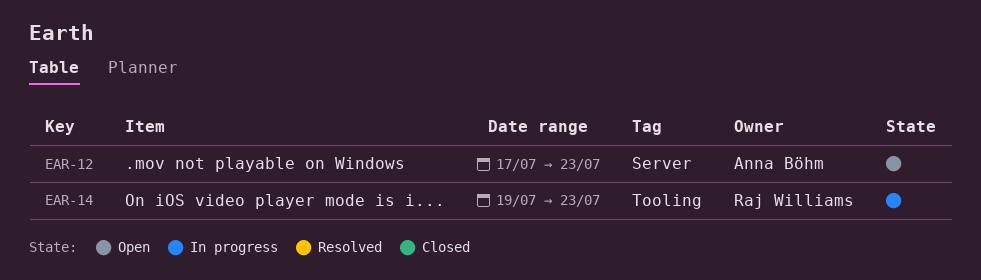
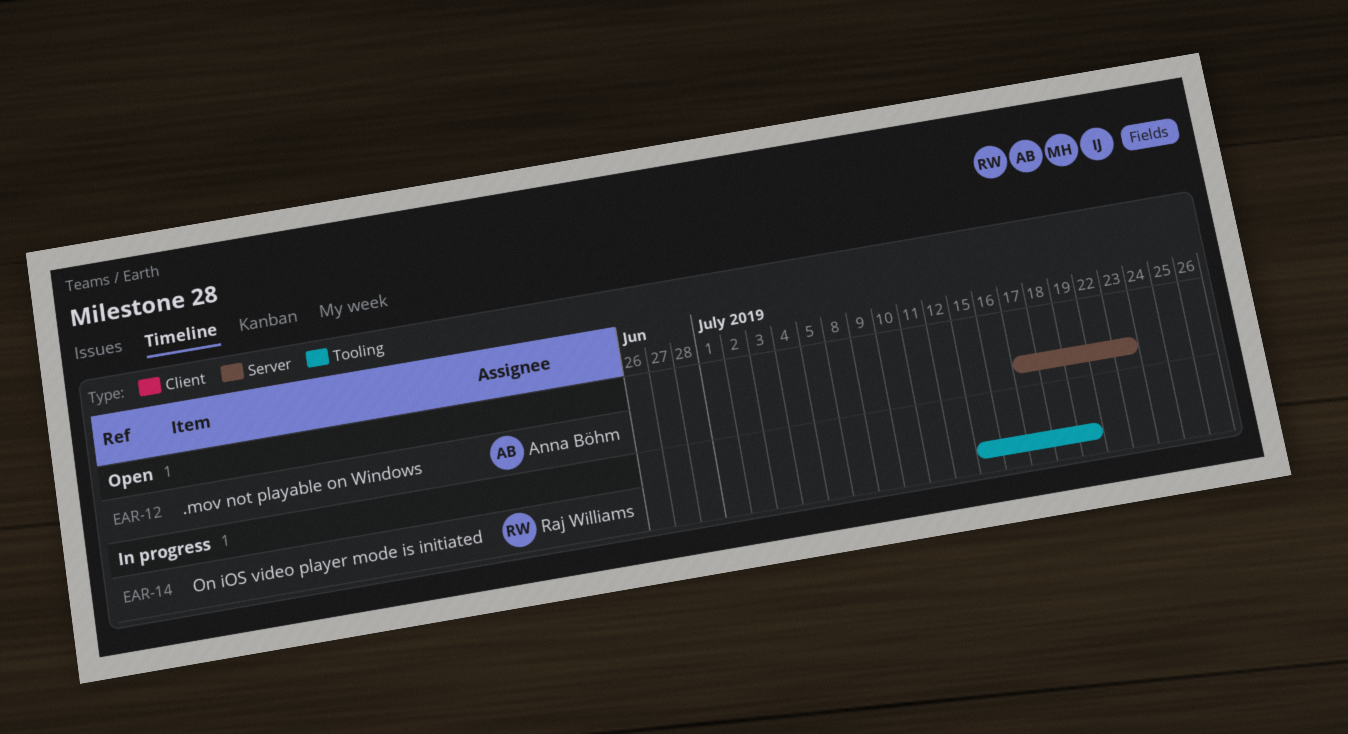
EAR-14, start: Jul 19 -> Jul 15
EAR-14, due: Jul 23 -> Jul 19

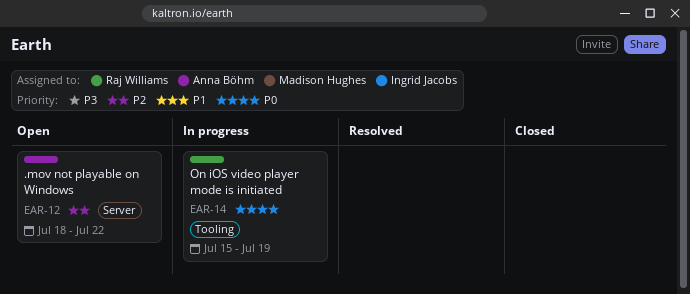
EAR-12, start: Jul 17 -> Jul 18
EAR-12, due: Jul 23 -> Jul 22

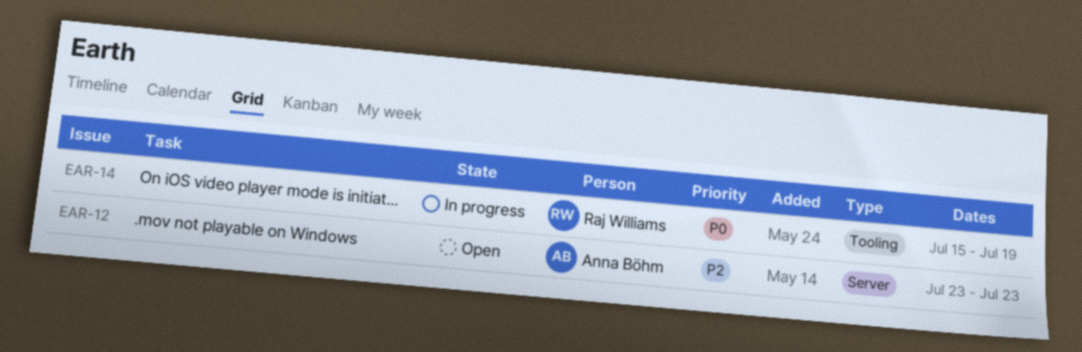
EAR-12, start: Jul 18 -> Jul 23
EAR-12, due: Jul 22 -> Jul 23

